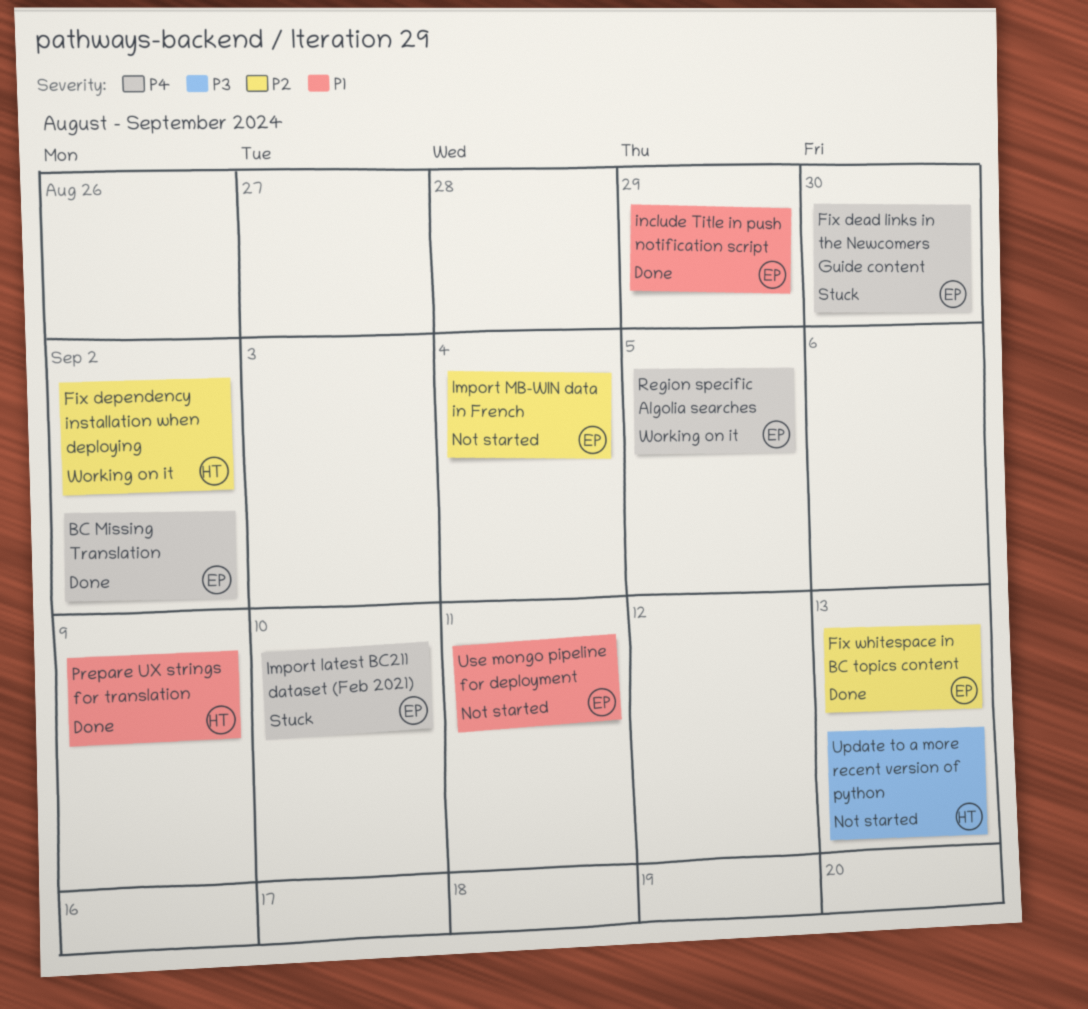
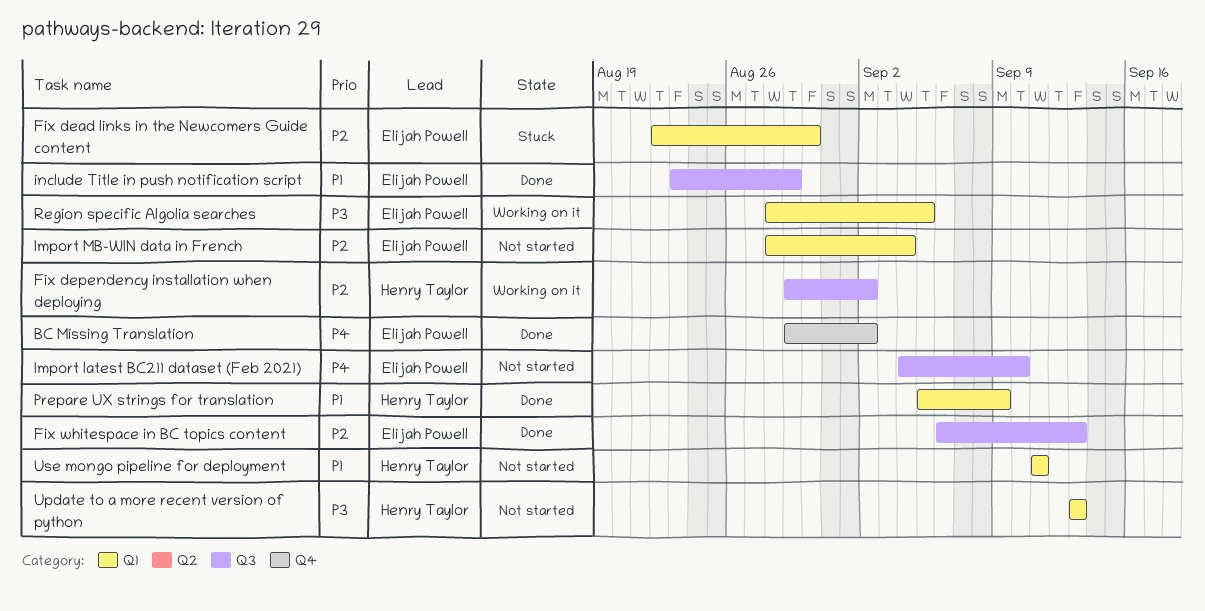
Fix dead links in the Newcomers Guide content, priority: P4 -> P2
Import latest BC211 dataset (Feb 2021), status: Stuck -> Not started
Region specific Algolia searches, priority: P4 -> P3
Use mongo pipeline for deployment, owner: Elijah Powell -> Henry Taylor

